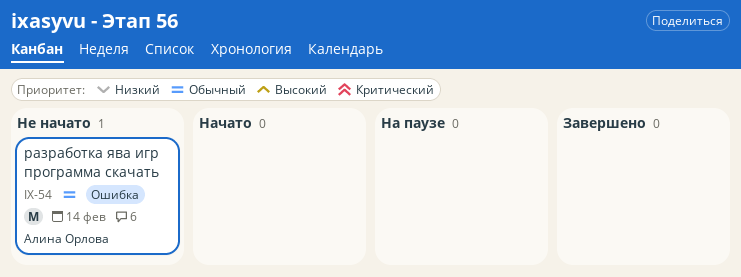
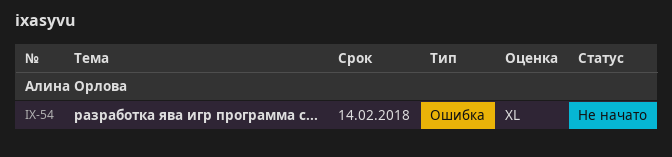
IX-54, estimate: M -> XL

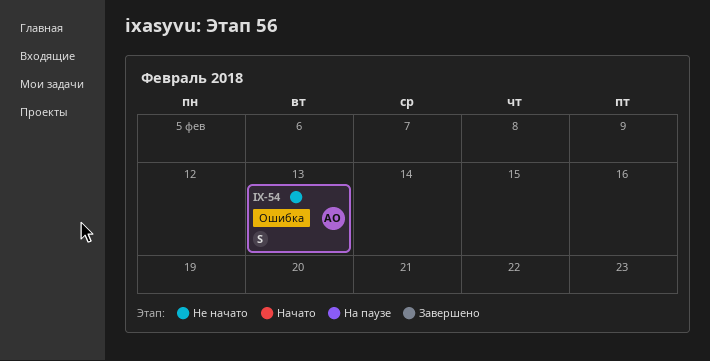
IX-54, estimate: XL -> S
IX-54, due: Feb 14 -> Feb 13

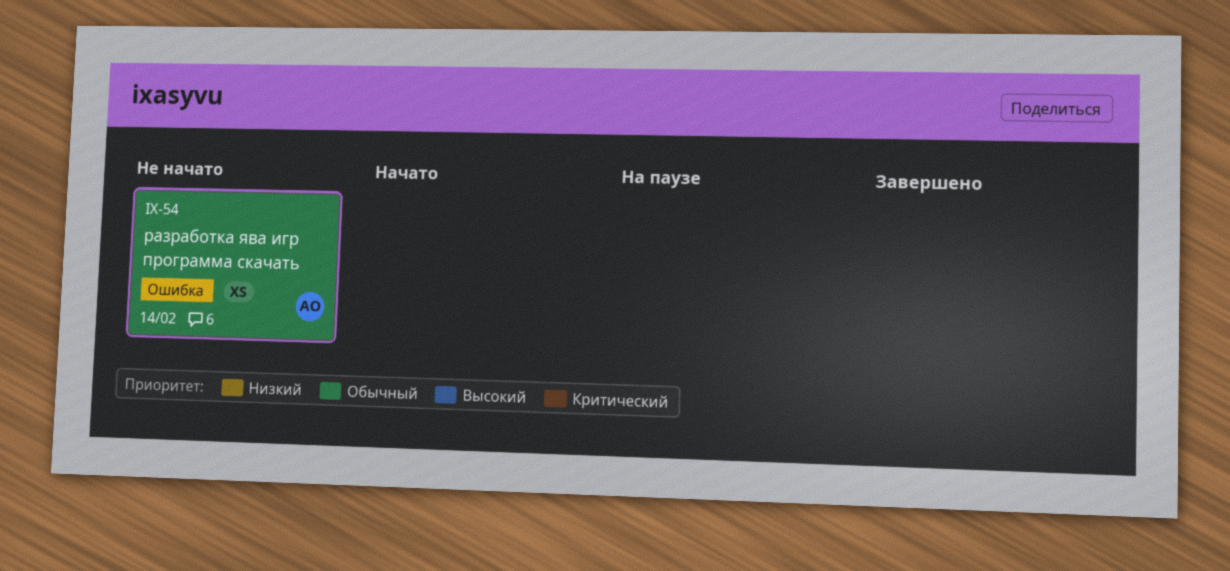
IX-54, estimate: S -> XS
IX-54, due: Feb 13 -> Feb 14

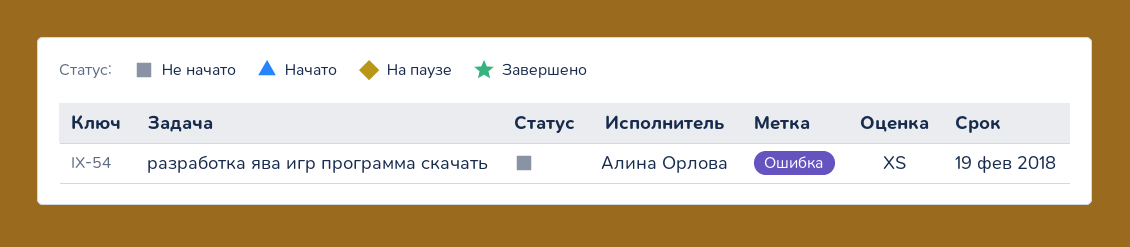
IX-54, due: Feb 14 -> Feb 19

